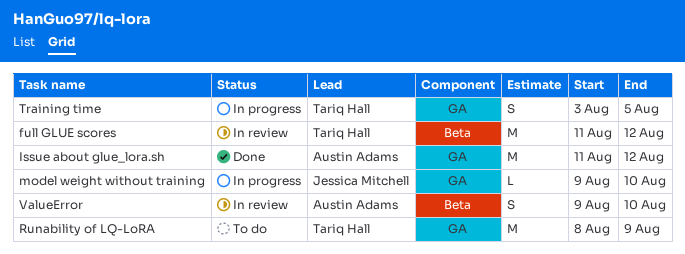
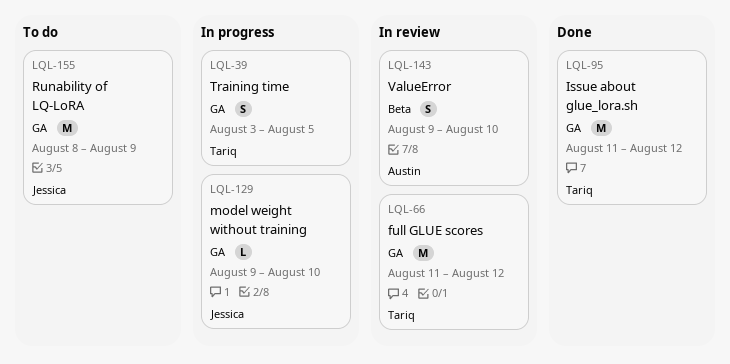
full GLUE scores, label: Beta -> GA
Issue about glue_lora.sh, owner: Austin Adams -> Tariq Hall
Runability of LQ-LoRA, owner: Tariq Hall -> Jessica Mitchell

